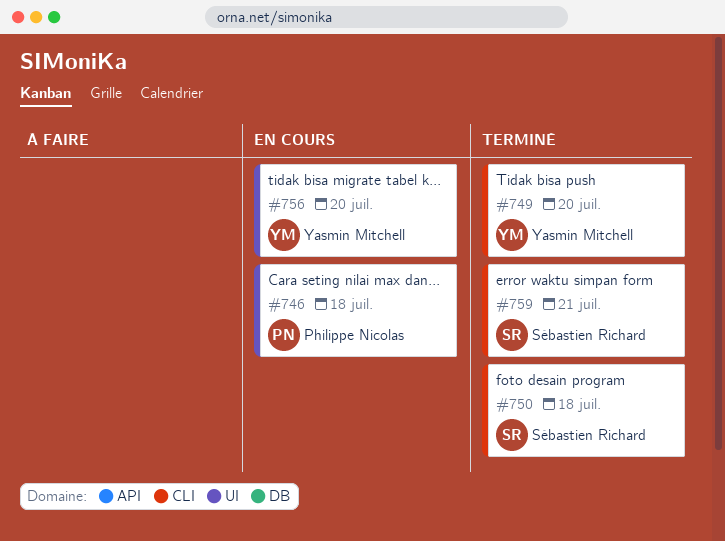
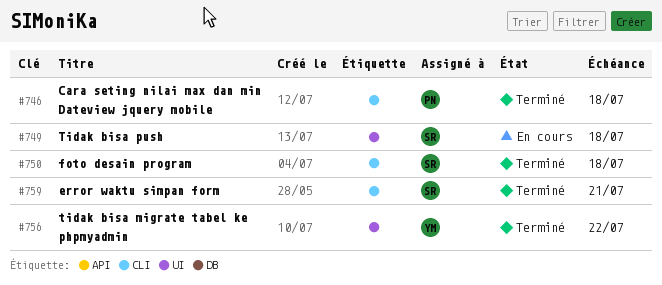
#746, status: En cours -> Terminé
#746, label: UI -> CLI
#749, status: Terminé -> En cours
#749, owner: Yasmin Mitchell -> Sébastien Richard
#749, label: CLI -> UI
#749, due: Jul 20 -> Jul 18
#756, status: En cours -> Terminé
#756, due: Jul 20 -> Jul 22

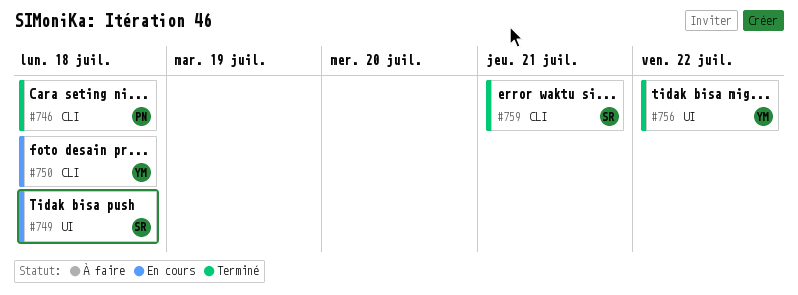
#750, status: Terminé -> En cours
#750, owner: SR -> YM

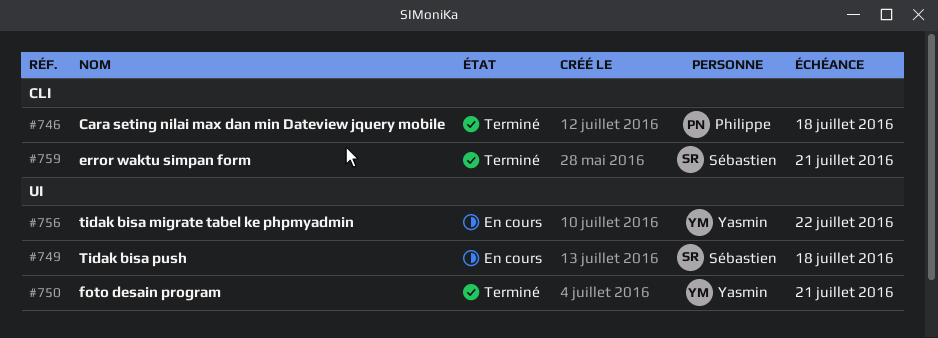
#750, status: En cours -> Terminé
#750, label: CLI -> UI
#750, due: Jul 18 -> Jul 21
#756, status: Terminé -> En cours

